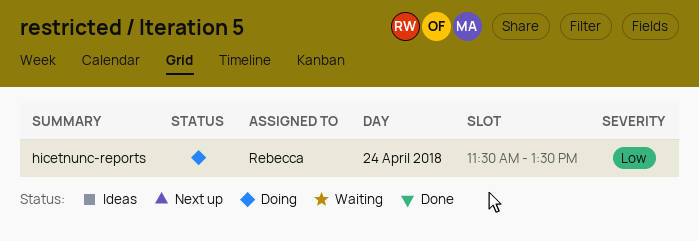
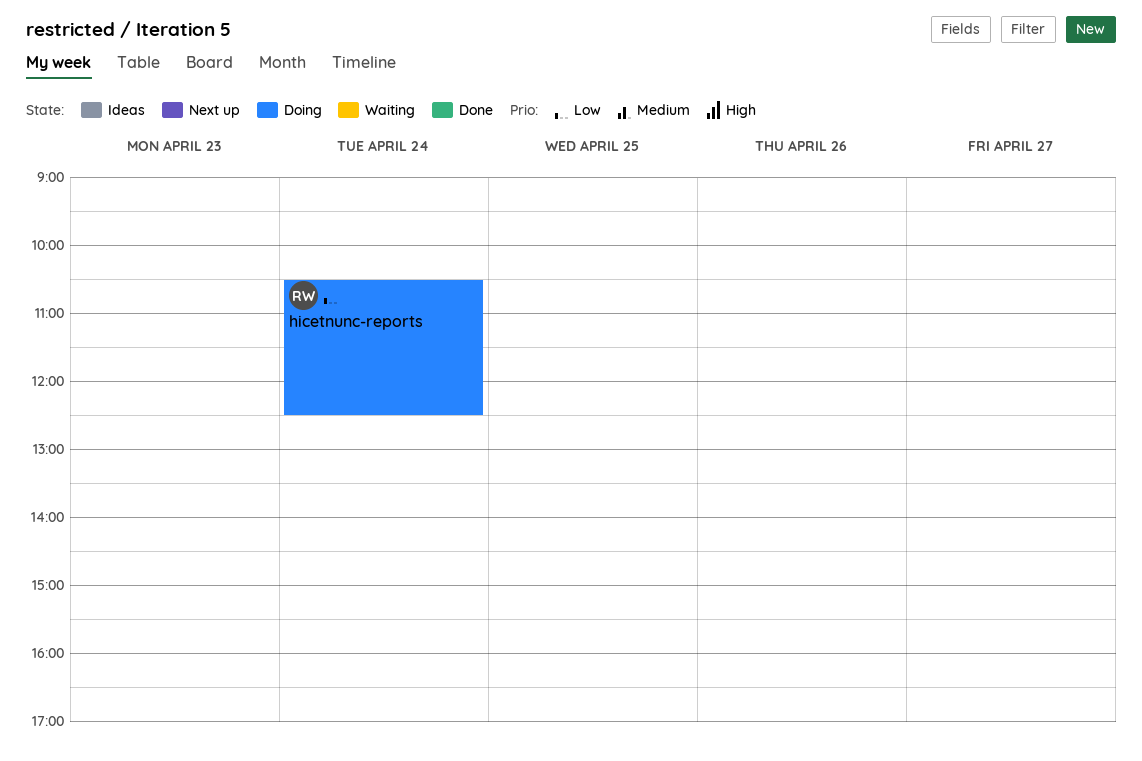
hicetnunc-reports, begins: 11:30 -> 10:30
hicetnunc-reports, ends: 13:30 -> 12:30

